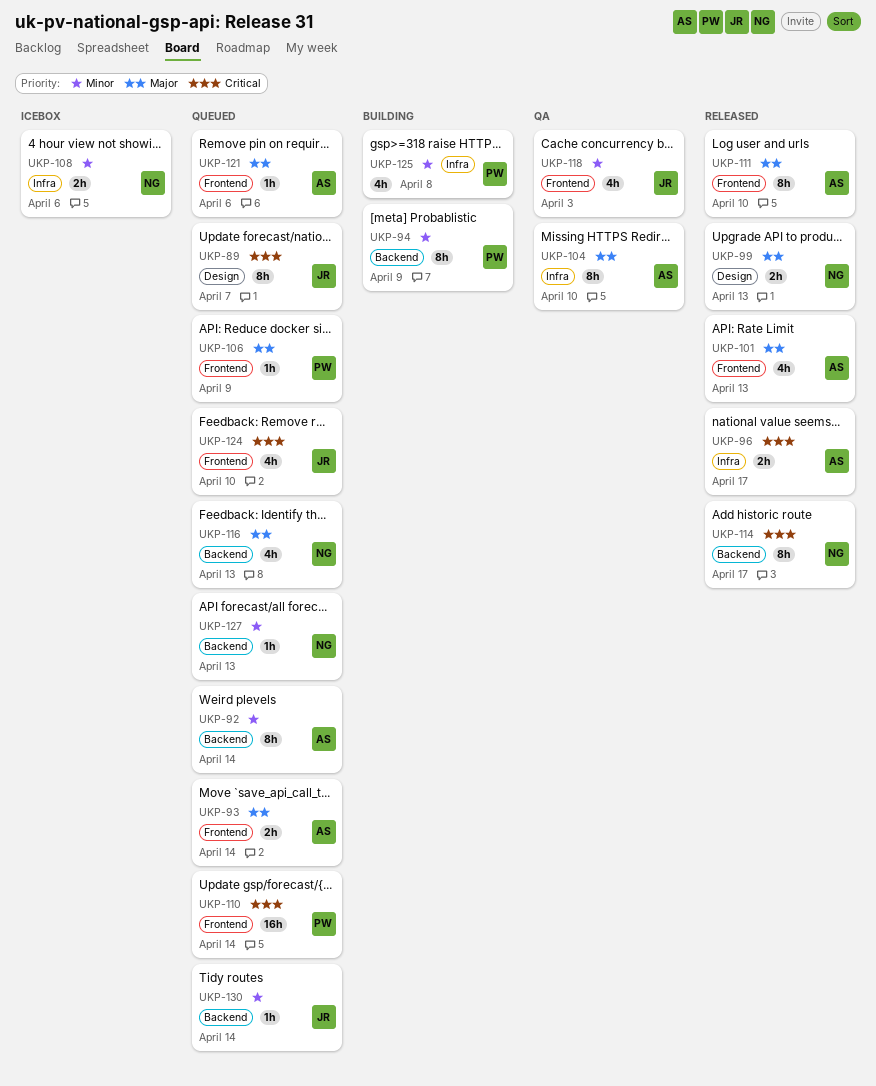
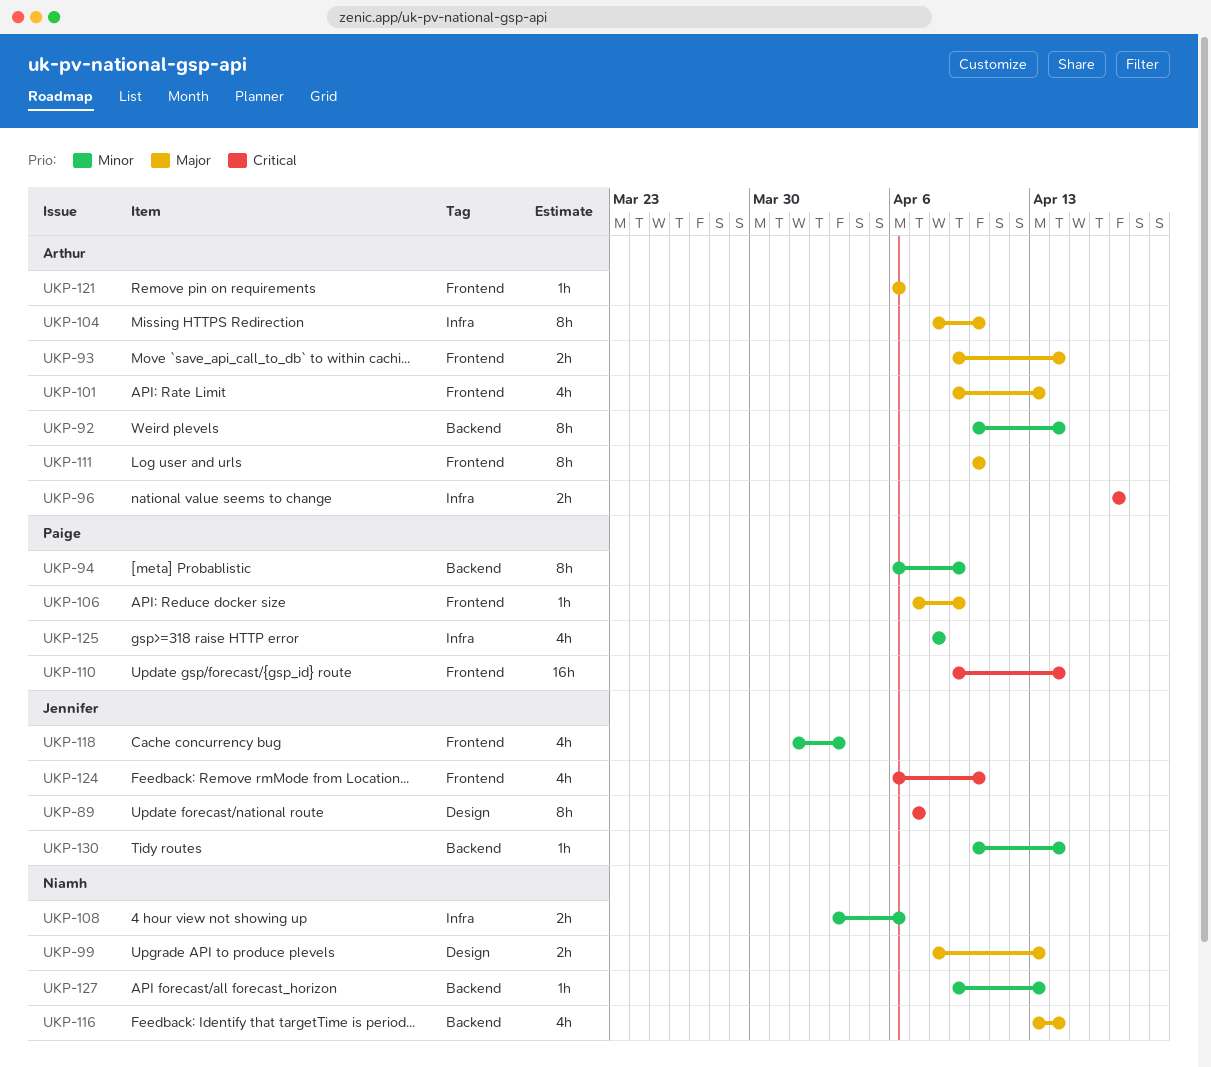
UKP-114: present -> none
UKP-116, due: Apr 13 -> Apr 14

